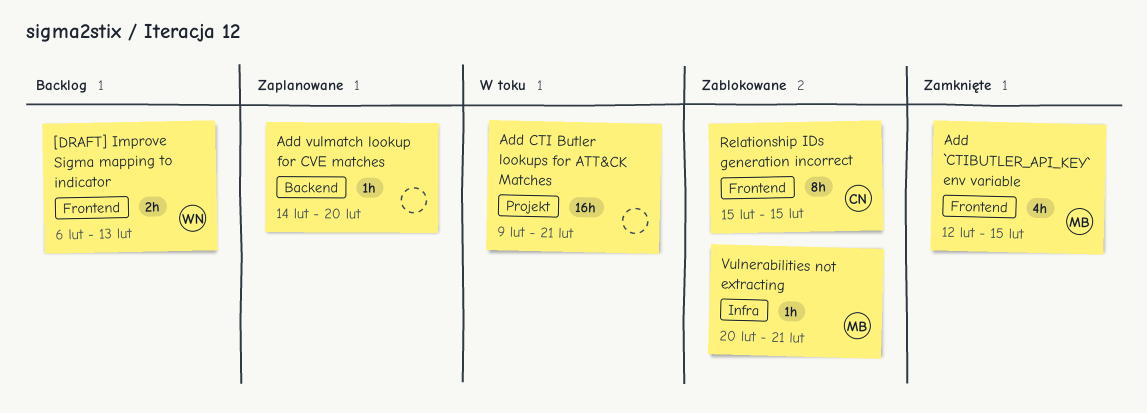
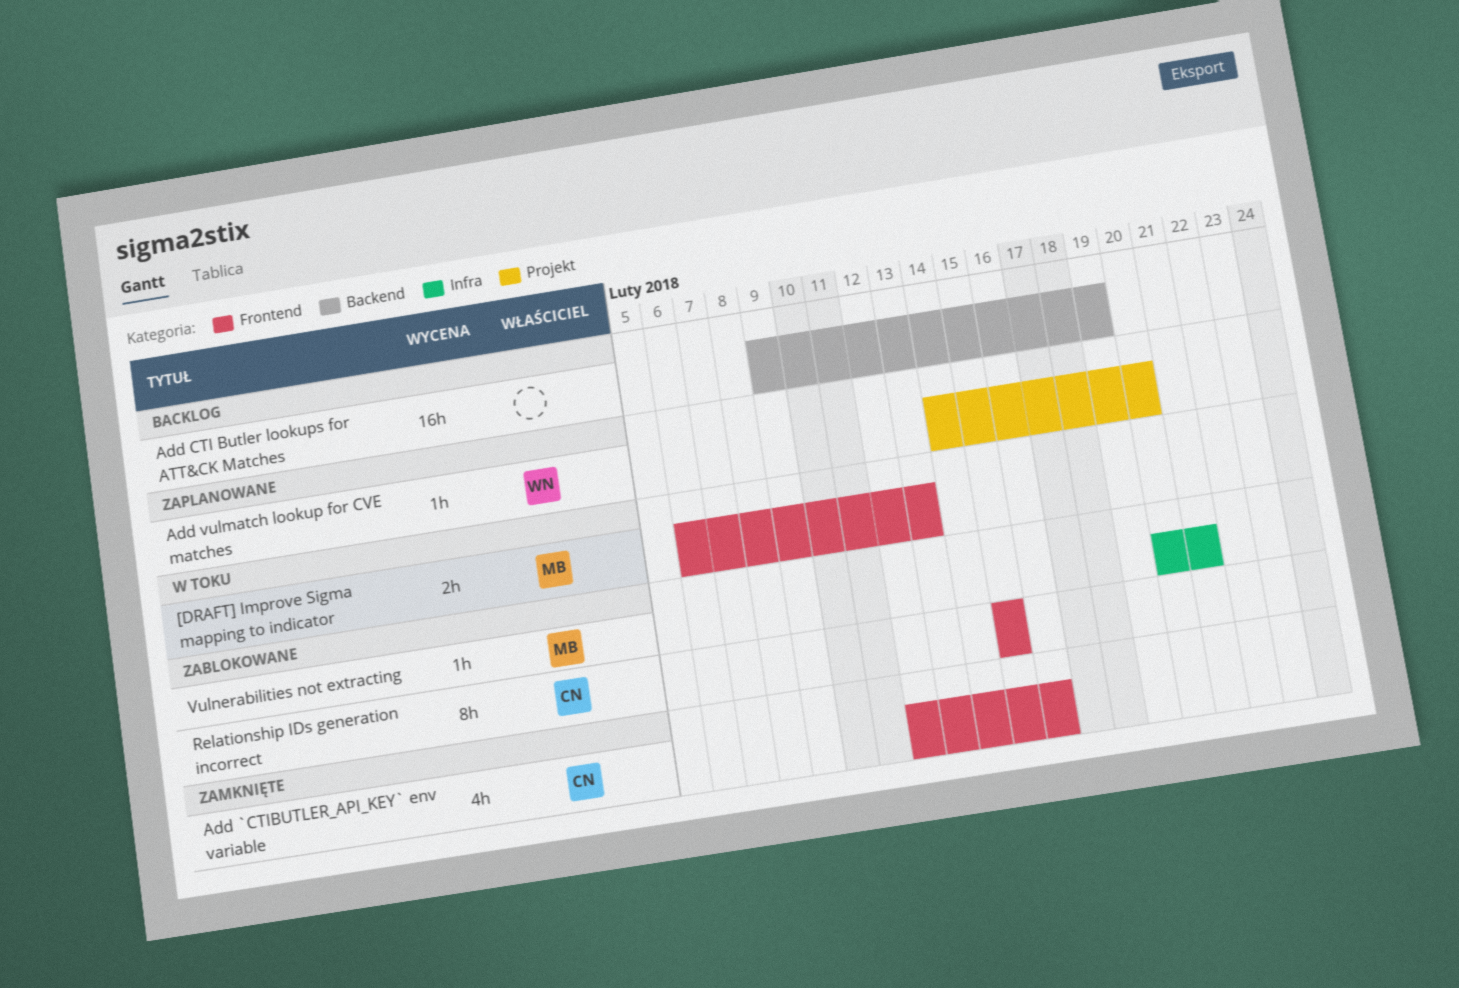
[DRAFT] Improve Sigma mapping to indicator, status: Backlog -> W toku
[DRAFT] Improve Sigma mapping to indicator, owner: WN -> MB
Add `CTIBUTLER_API_KEY` env variable, owner: MB -> CN
Add `CTIBUTLER_API_KEY` env variable, due: Feb 15 -> Feb 16
Add CTI Butler lookups for ATT&CK Matches, status: W toku -> Backlog
Add CTI Butler lookups for ATT&CK Matches, label: Projekt -> Backend
Add CTI Butler lookups for ATT&CK Matches, due: Feb 21 -> Feb 19
Add vulmatch lookup for CVE matches, owner: none -> WN
Add vulmatch lookup for CVE matches, label: Backend -> Projekt

